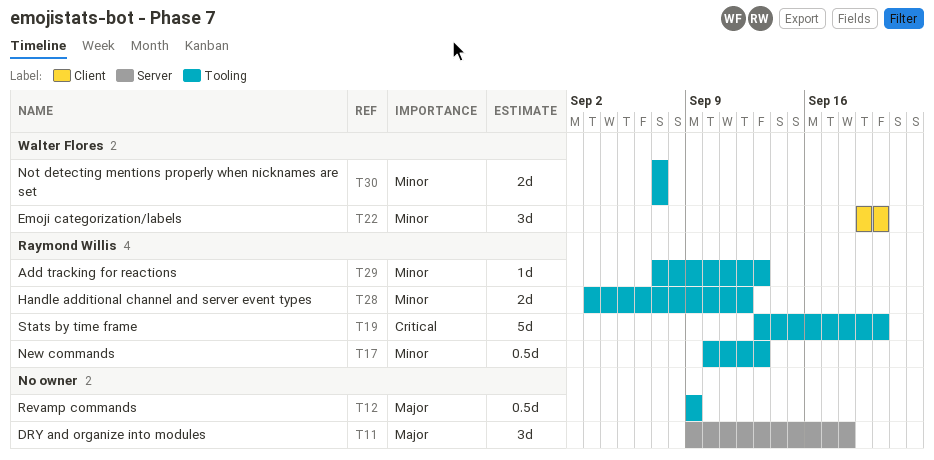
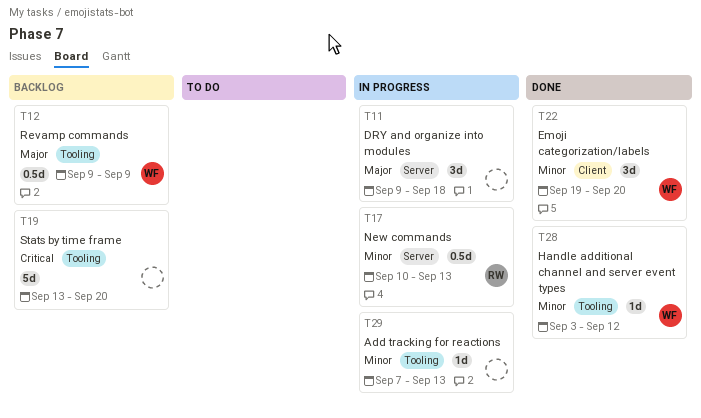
T12, owner: none -> Walter Flores
T17, label: Tooling -> Server
T19, owner: Raymond Willis -> none
T28, owner: Raymond Willis -> Walter Flores
T28, estimate: 2d -> 1d
T29, owner: Raymond Willis -> none
T30: present -> none

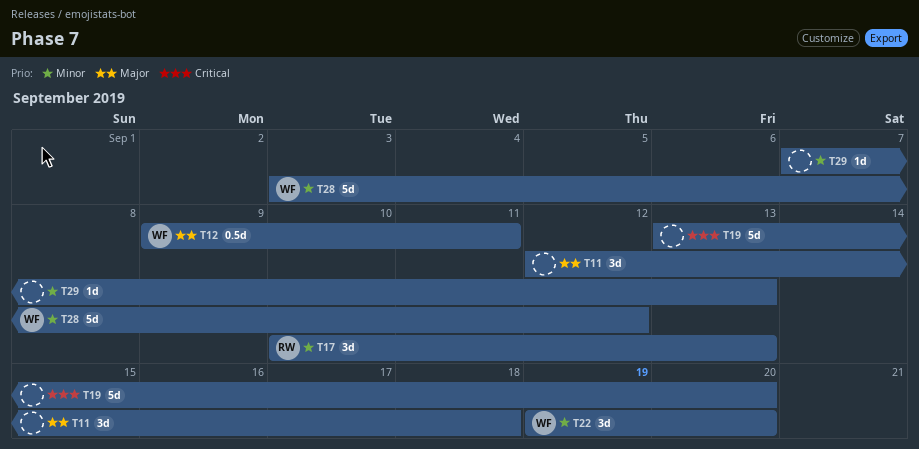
T11, start: Sep 9 -> Sep 12
T12, due: Sep 9 -> Sep 11
T17, estimate: 0.5d -> 3d
T28, estimate: 1d -> 5d

